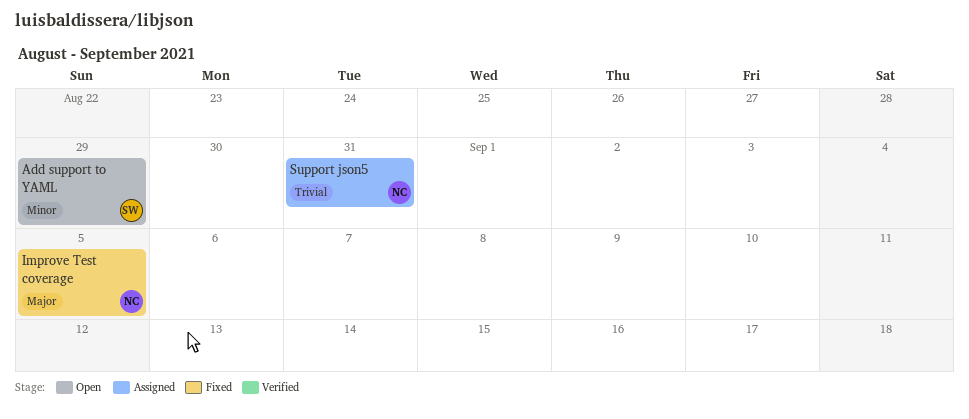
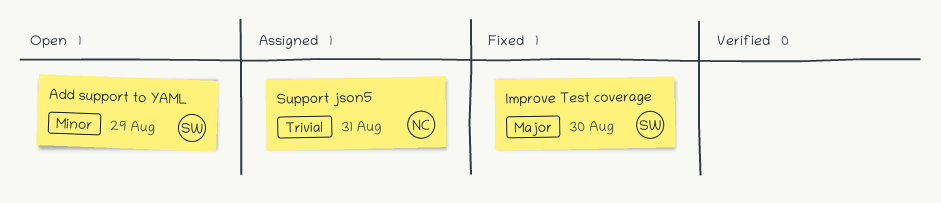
Improve Test coverage, owner: NC -> SW
Improve Test coverage, due: Sep 5 -> Aug 30

